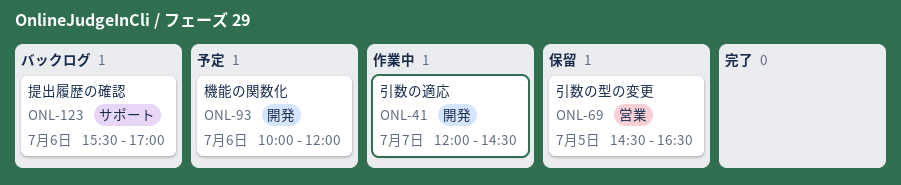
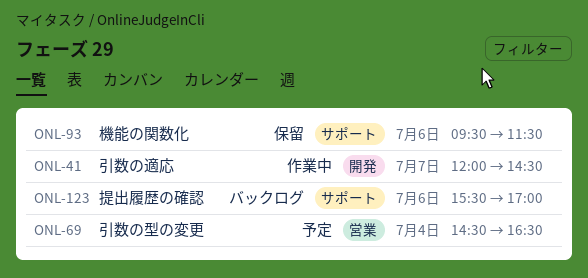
ONL-69, status: 保留 -> 予定
ONL-69, day: Jul 5 -> Jul 4
ONL-93, status: 予定 -> 保留
ONL-93, label: 開発 -> サポート
ONL-93, begins: 10:00 -> 09:30
ONL-93, ends: 12:00 -> 11:30

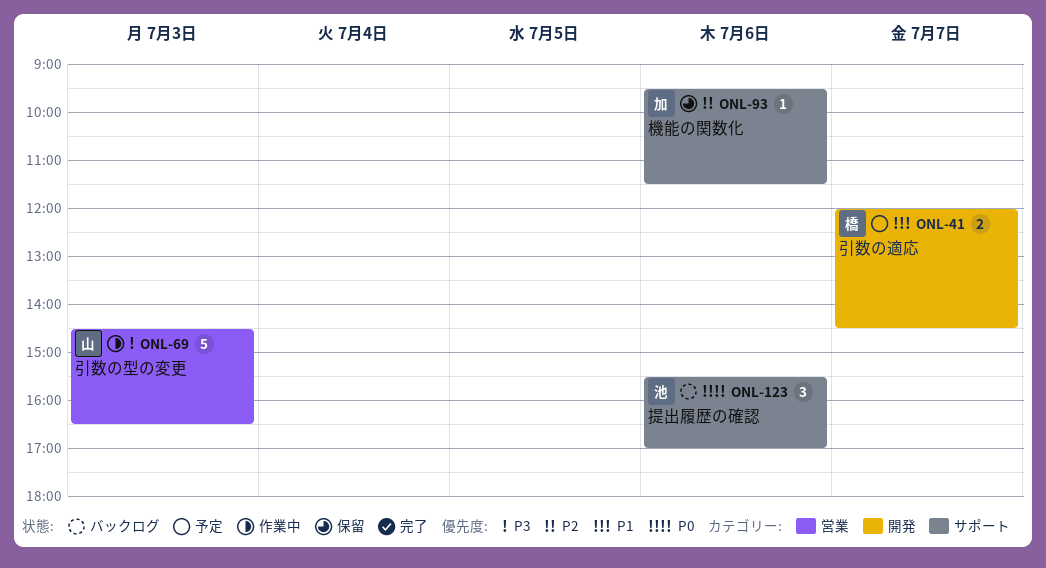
ONL-41, status: 作業中 -> 予定
ONL-69, status: 予定 -> 作業中
ONL-69, day: Jul 4 -> Jul 3

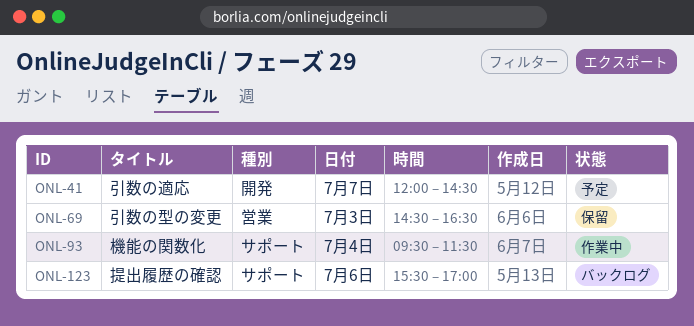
ONL-69, status: 作業中 -> 保留
ONL-93, status: 保留 -> 作業中
ONL-93, day: Jul 6 -> Jul 4

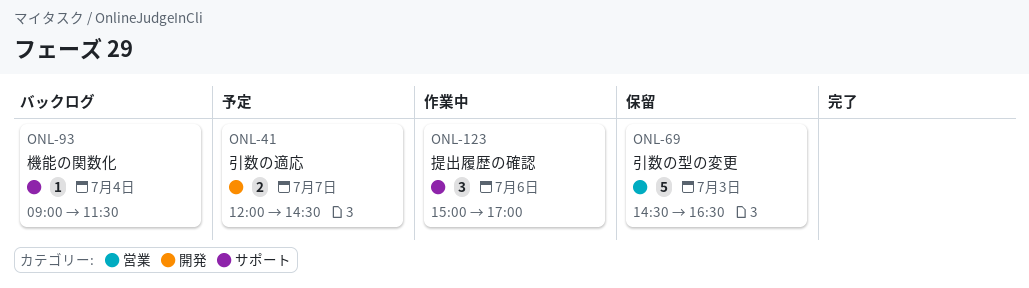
ONL-93, status: 作業中 -> バックログ
ONL-93, begins: 09:30 -> 09:00
ONL-123, status: バックログ -> 作業中
ONL-123, begins: 15:30 -> 15:00

